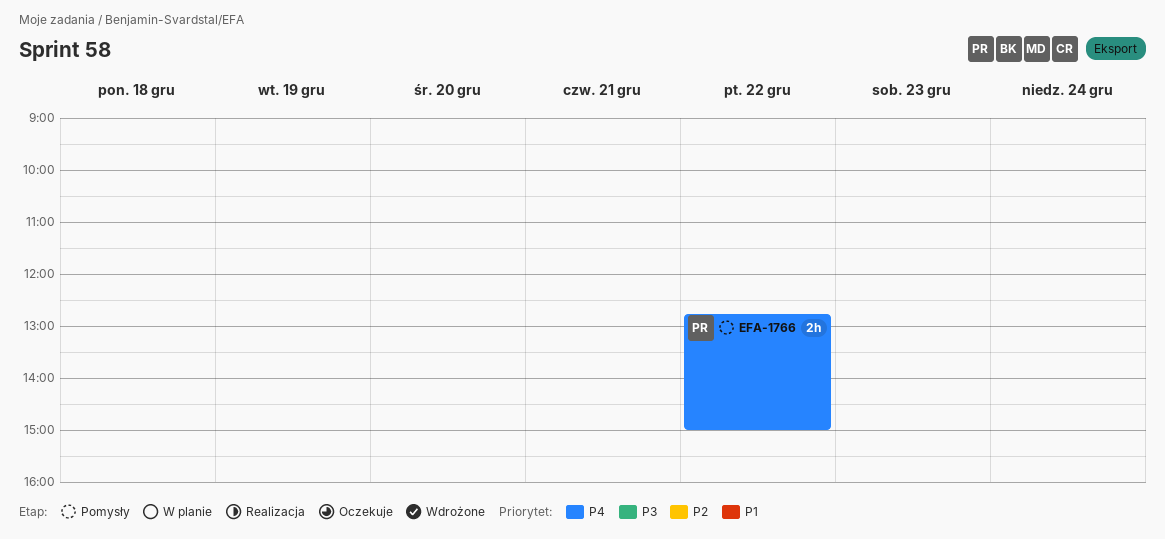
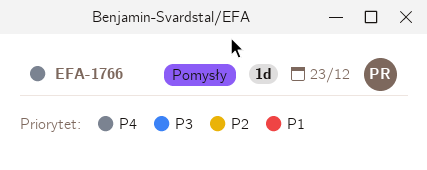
EFA-1766, estimate: 2h -> 1d
EFA-1766, day: Dec 22 -> Dec 23

